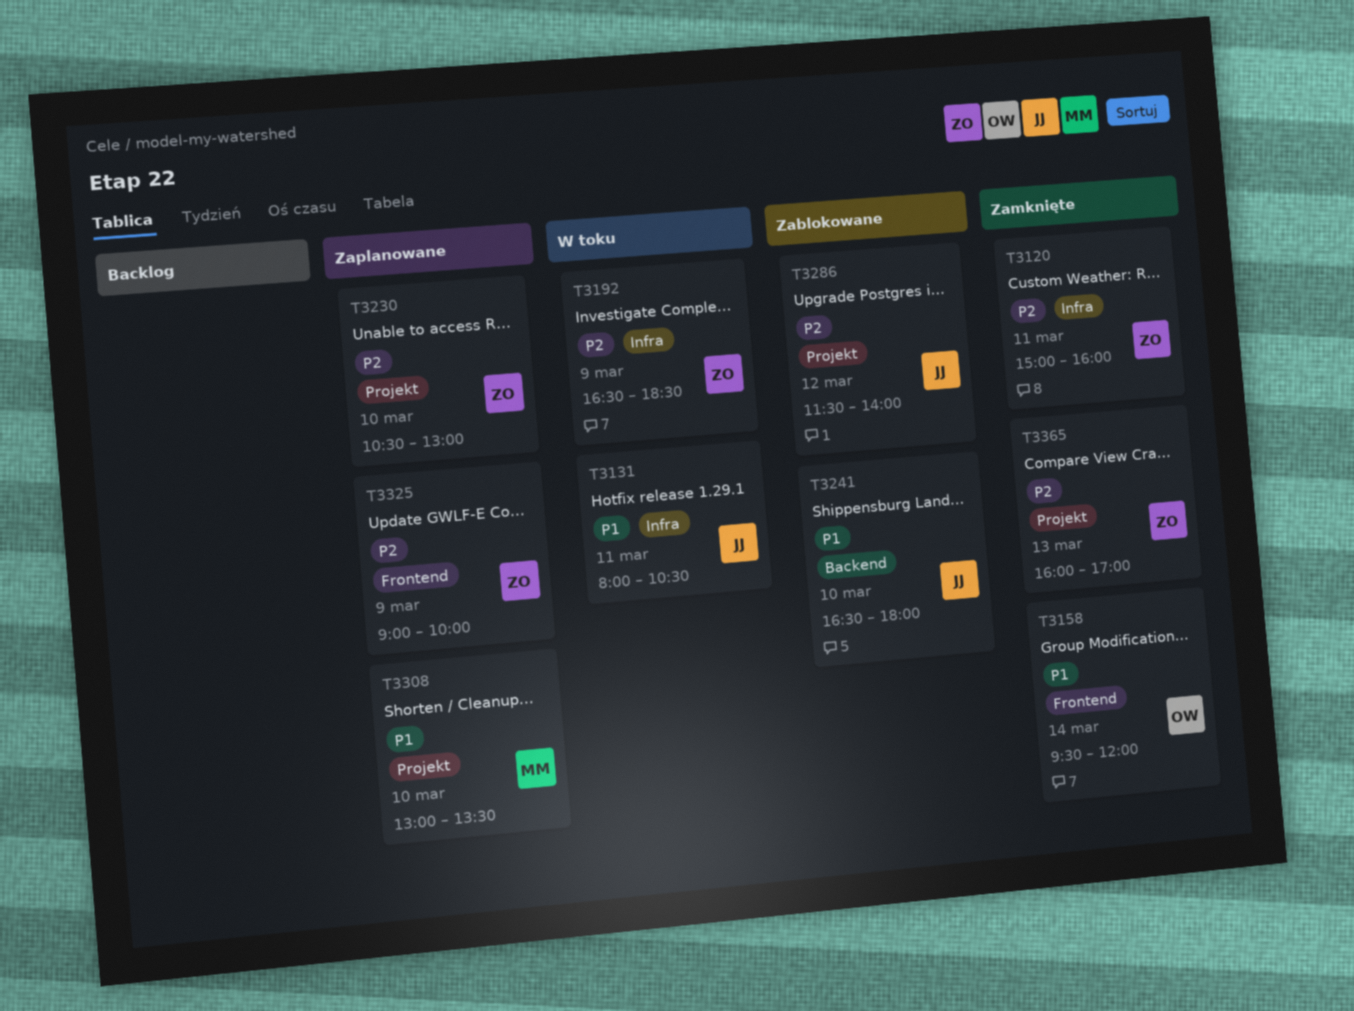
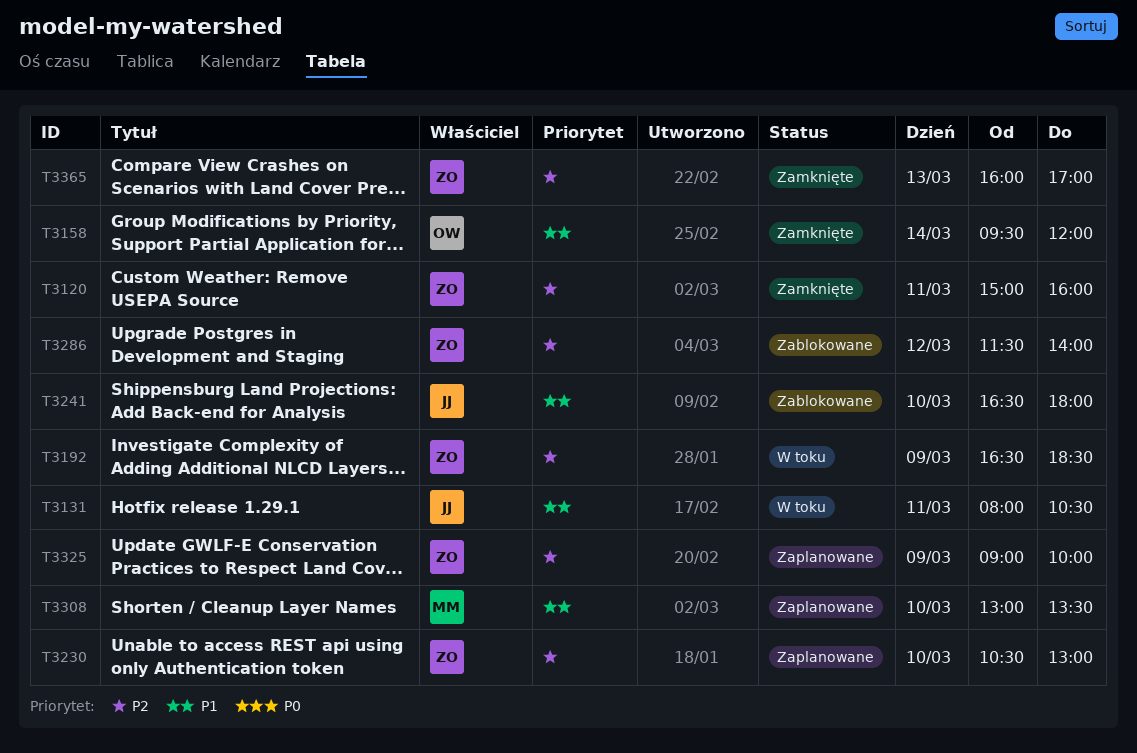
T3286, owner: JJ -> ZO

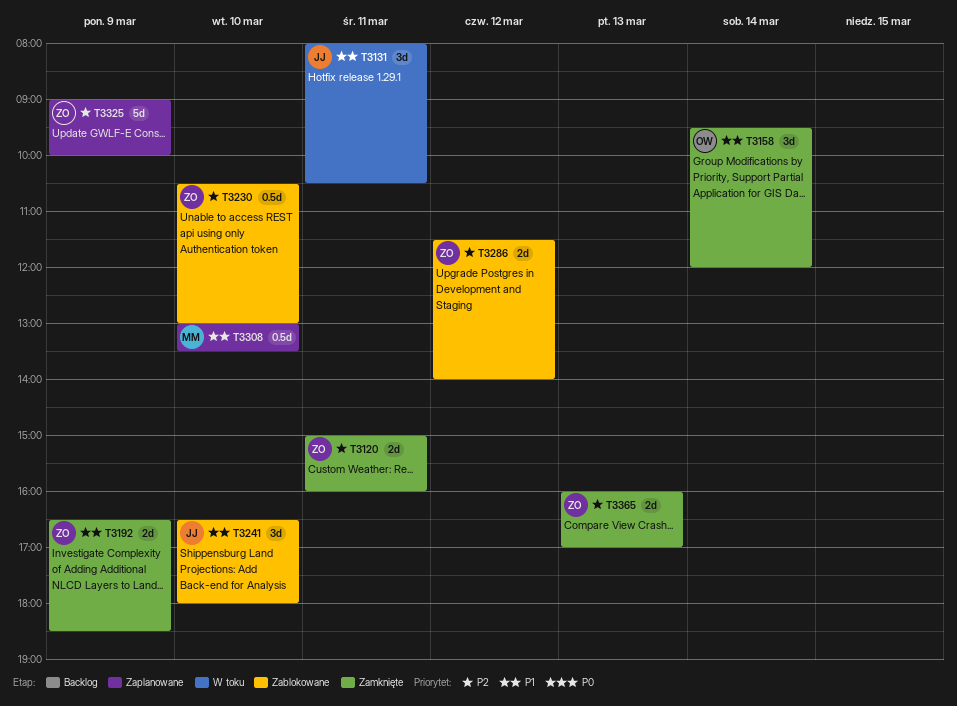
T3192, status: W toku -> Zamknięte
T3192, priority: P2 -> P1
T3230, status: Zaplanowane -> Zablokowane

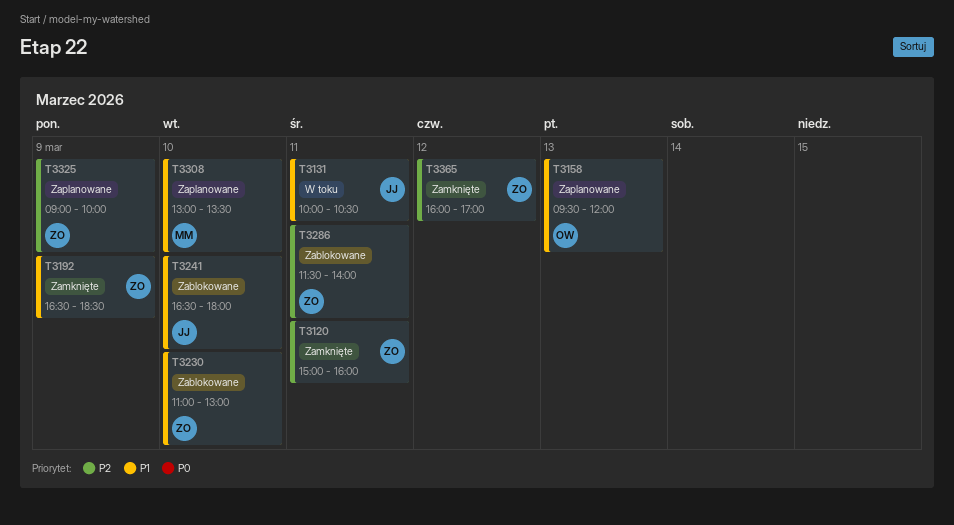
T3131, begins: 08:00 -> 10:00
T3158, status: Zamknięte -> Zaplanowane
T3158, day: Mar 14 -> Mar 13
T3230, priority: P2 -> P1
T3230, begins: 10:30 -> 11:00
T3286, day: Mar 12 -> Mar 11
T3365, day: Mar 13 -> Mar 12

